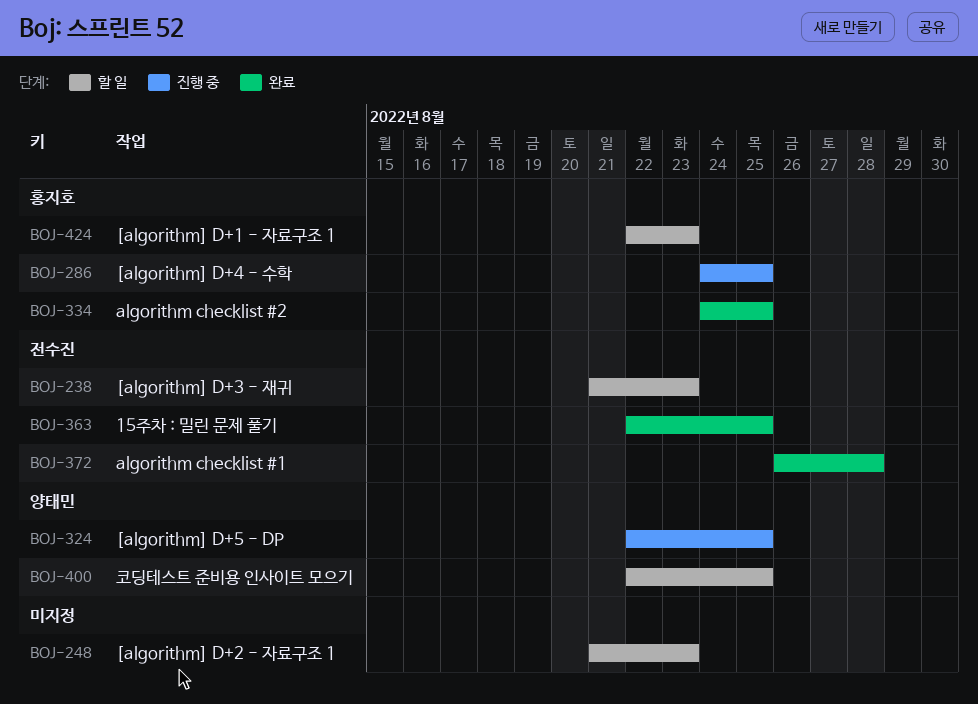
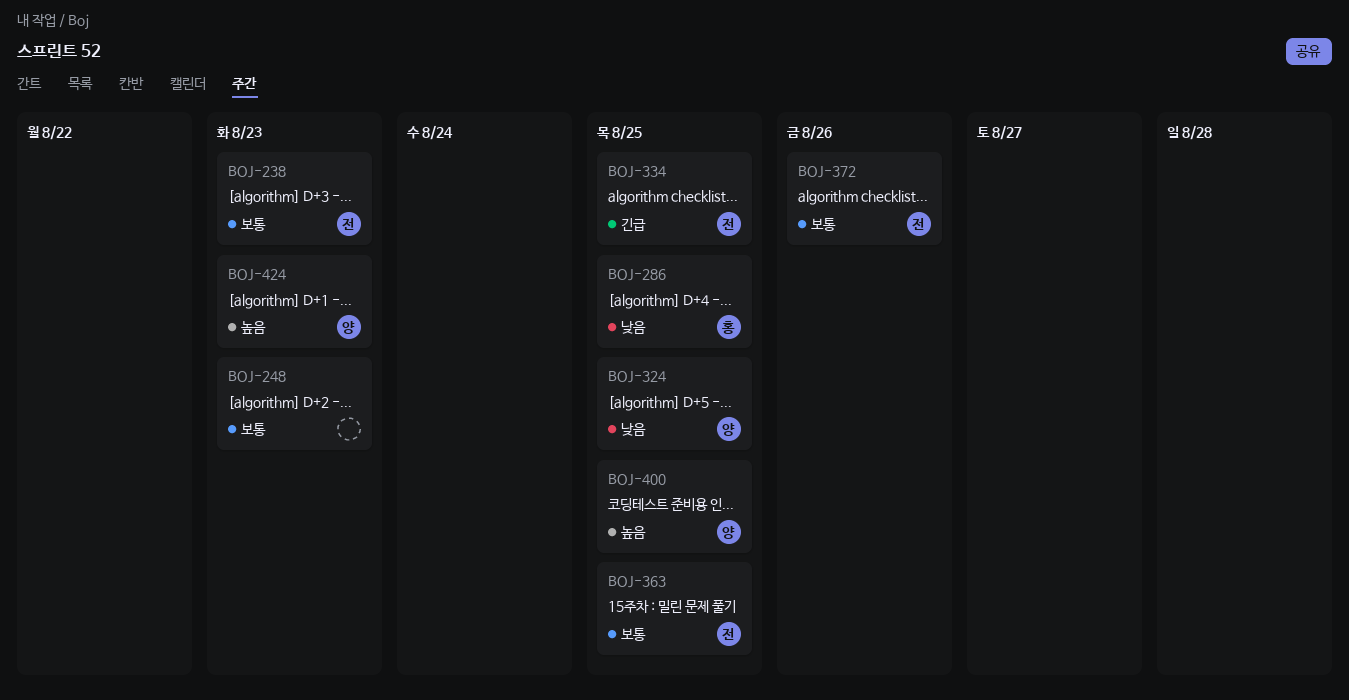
BOJ-334, owner: 홍지호 -> 전수진
BOJ-372, due: Aug 28 -> Aug 26
BOJ-424, owner: 홍지호 -> 양태민

